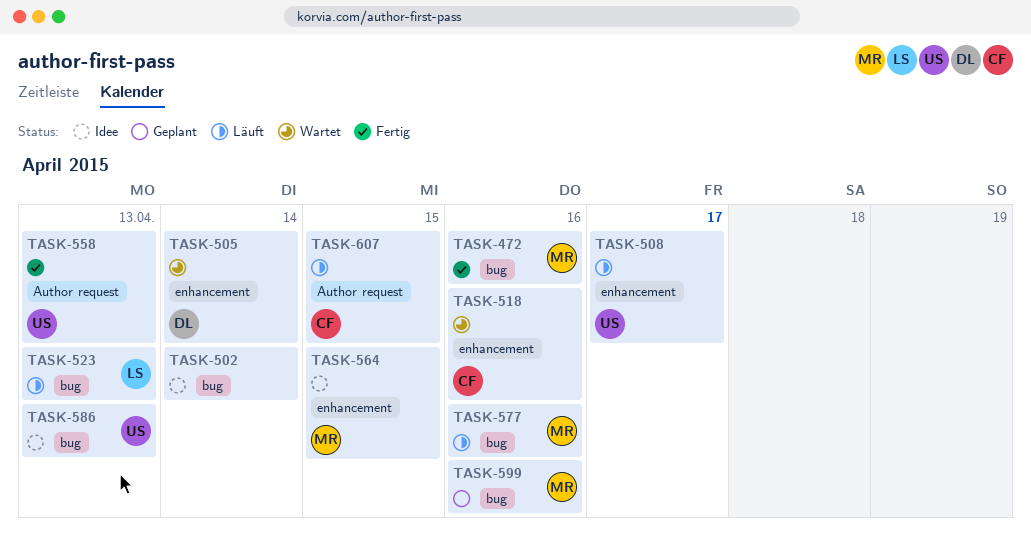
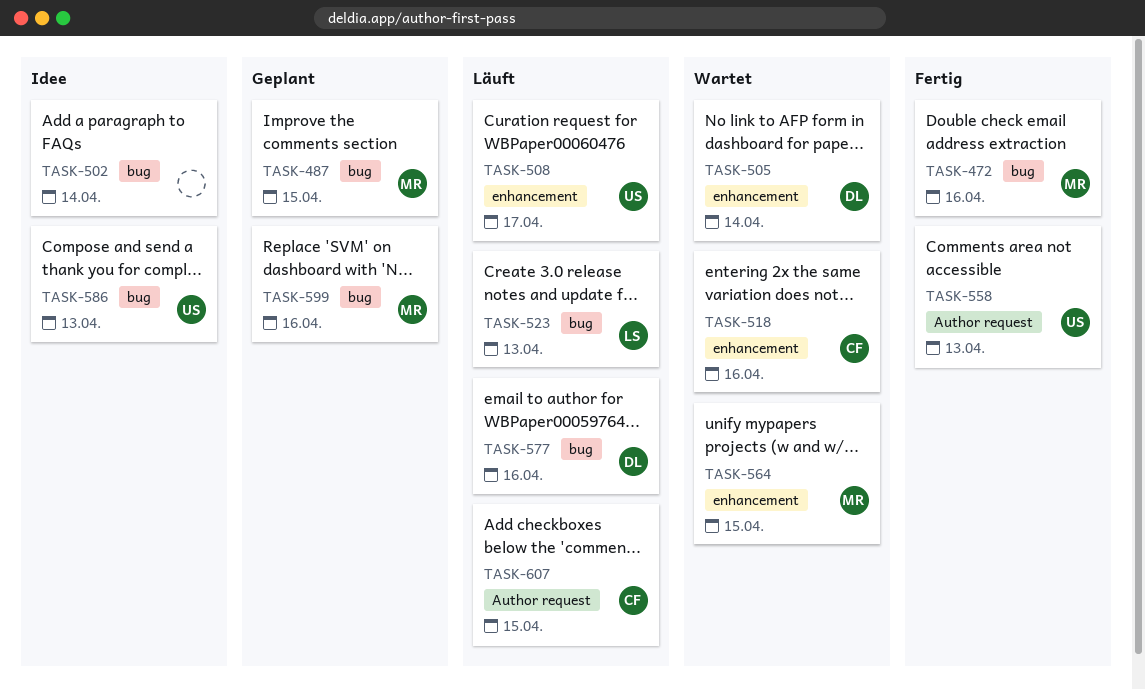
TASK-487: none -> present
TASK-564, status: Idee -> Wartet
TASK-577, owner: MR -> DL

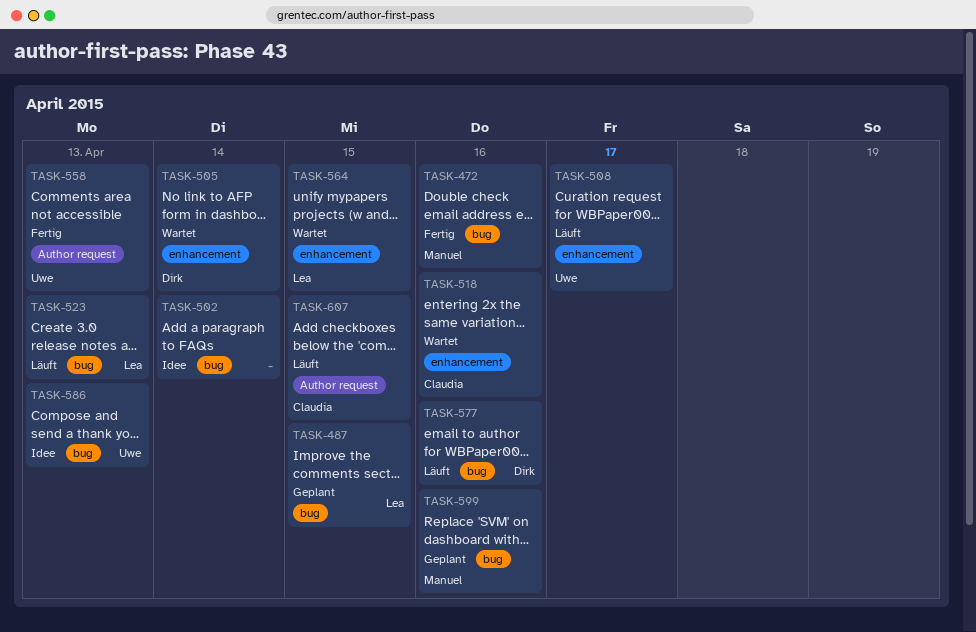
TASK-487, owner: Manuel -> Lea
TASK-564, owner: Manuel -> Lea

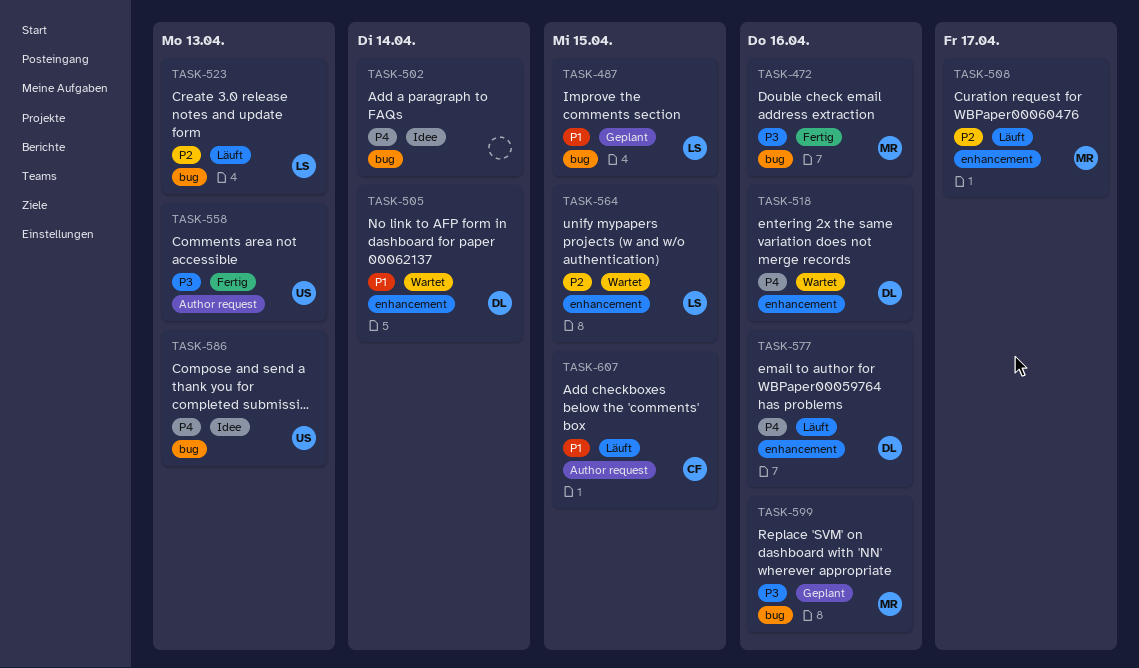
TASK-508, owner: Uwe -> Manuel
TASK-518, owner: Claudia -> Dirk
TASK-577, label: bug -> enhancement

